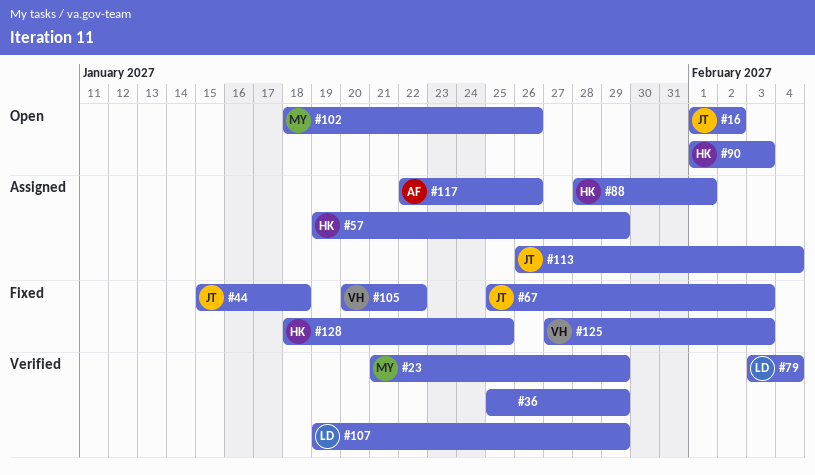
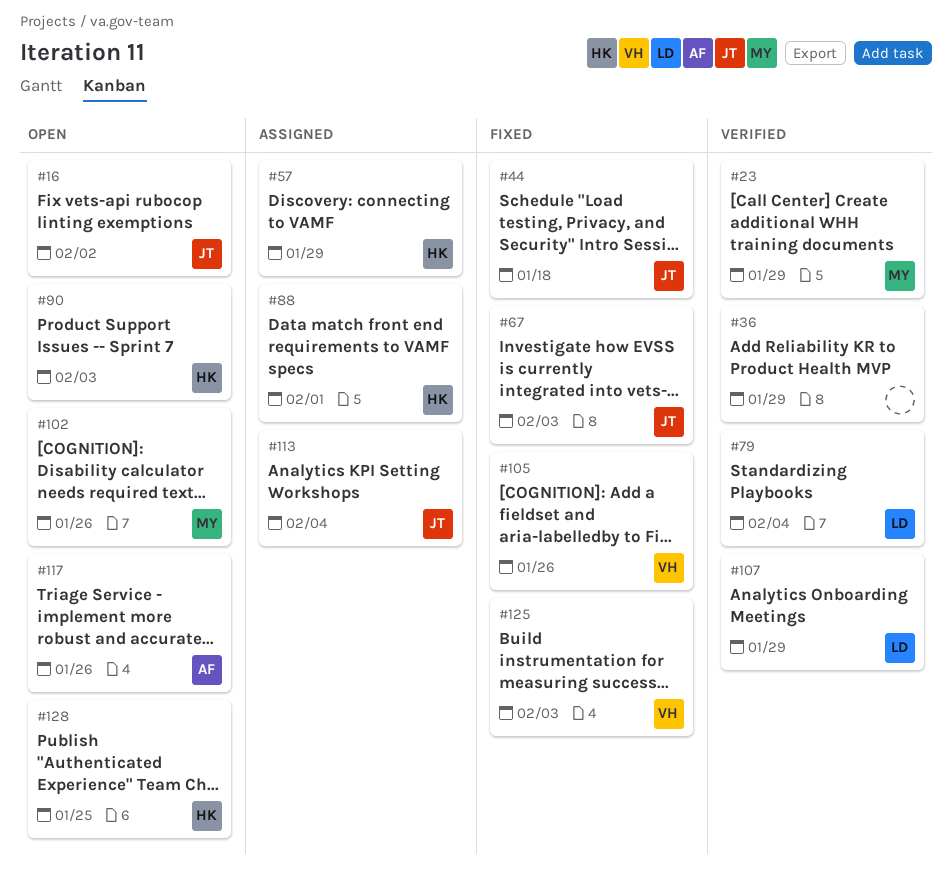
#105, due: Jan 22 -> Jan 26
#117, status: Assigned -> Open
#128, status: Fixed -> Open

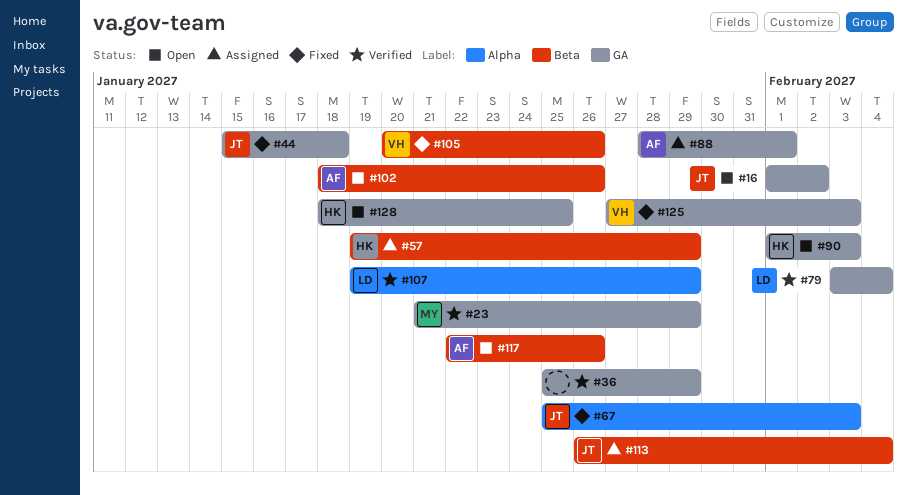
#88, owner: HK -> AF
#102, owner: MY -> AF

